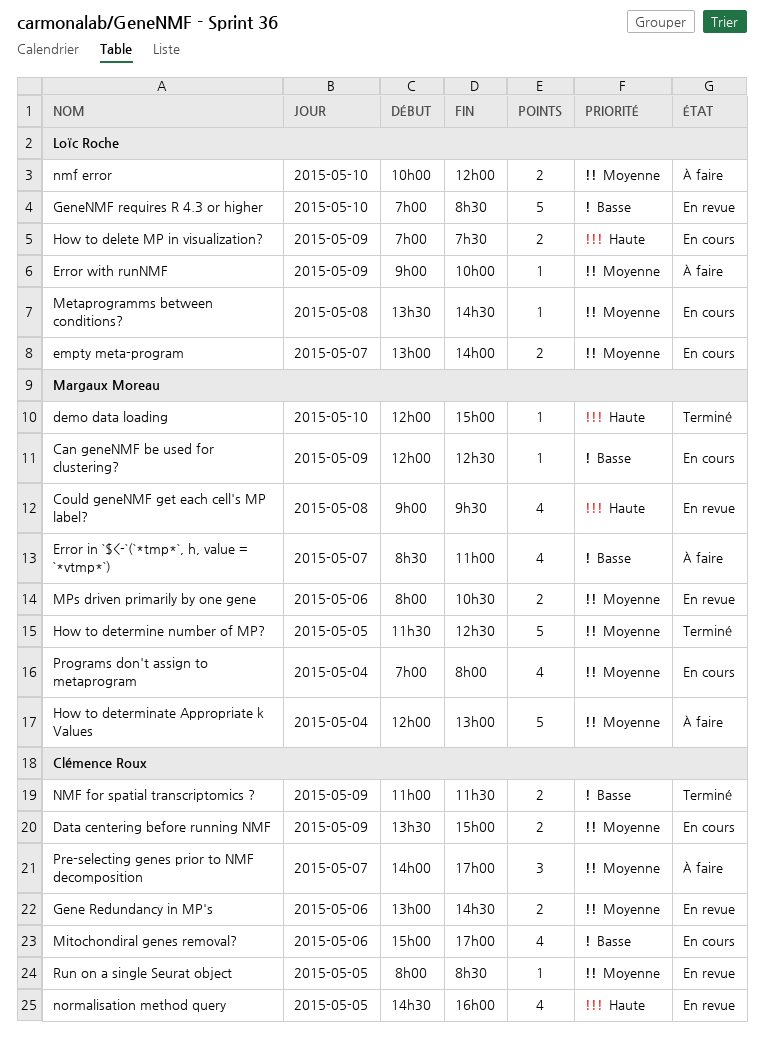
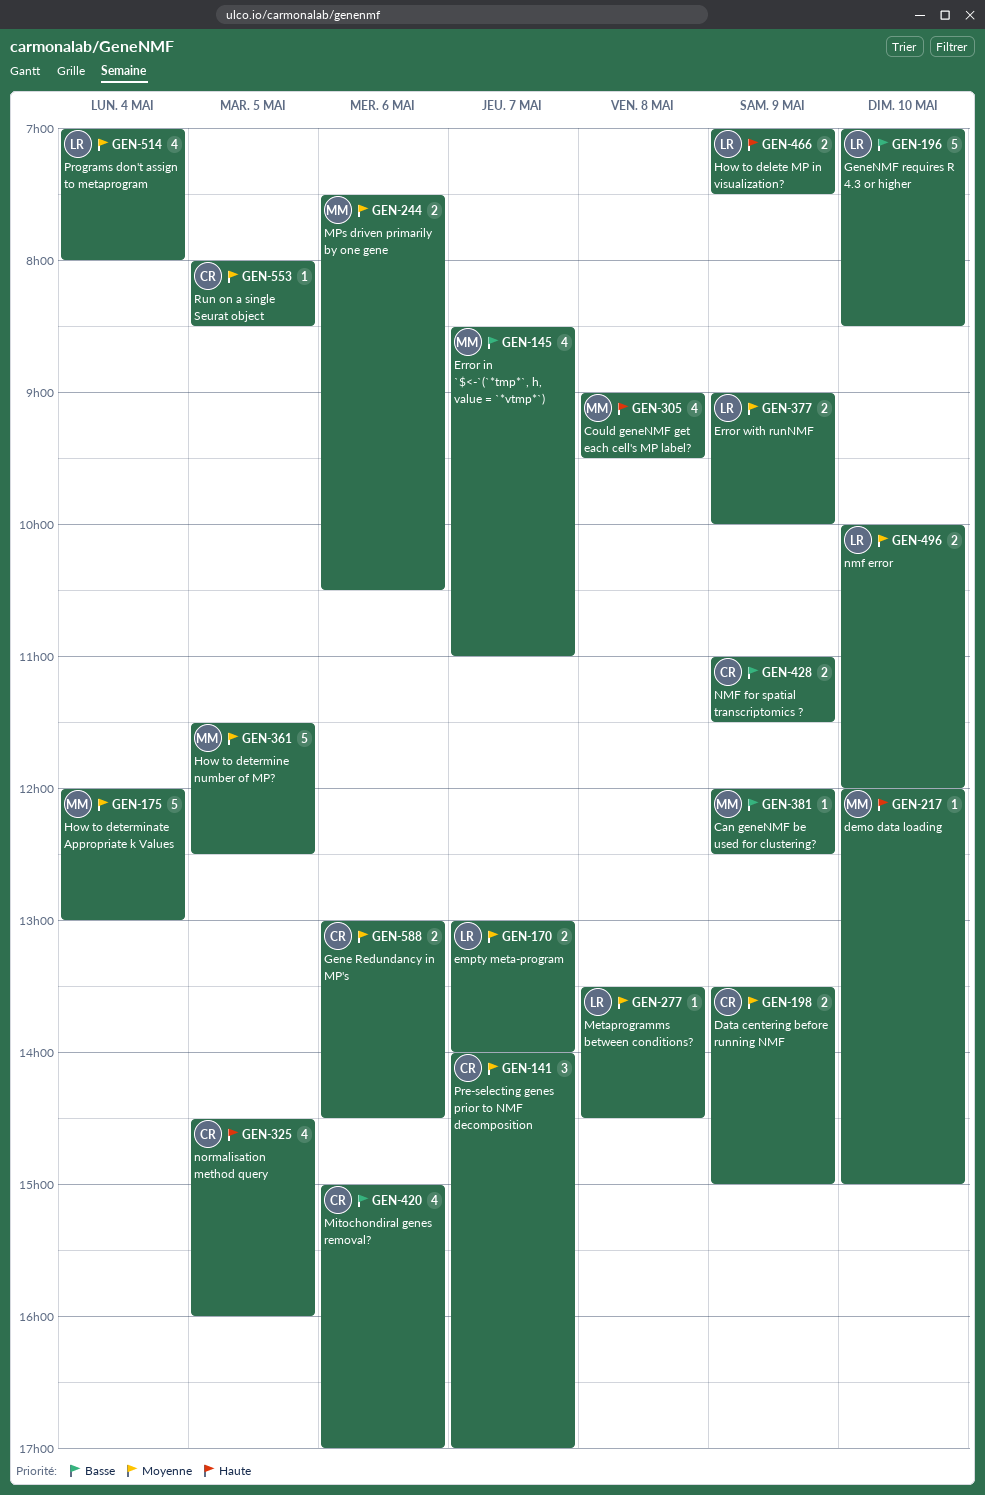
Error with runNMF, estimate: 1 -> 2
MPs driven primarily by one gene, begins: 08:00 -> 07:30
Programs don't assign to metaprogram, owner: Margaux Moreau -> Loïc Roche

